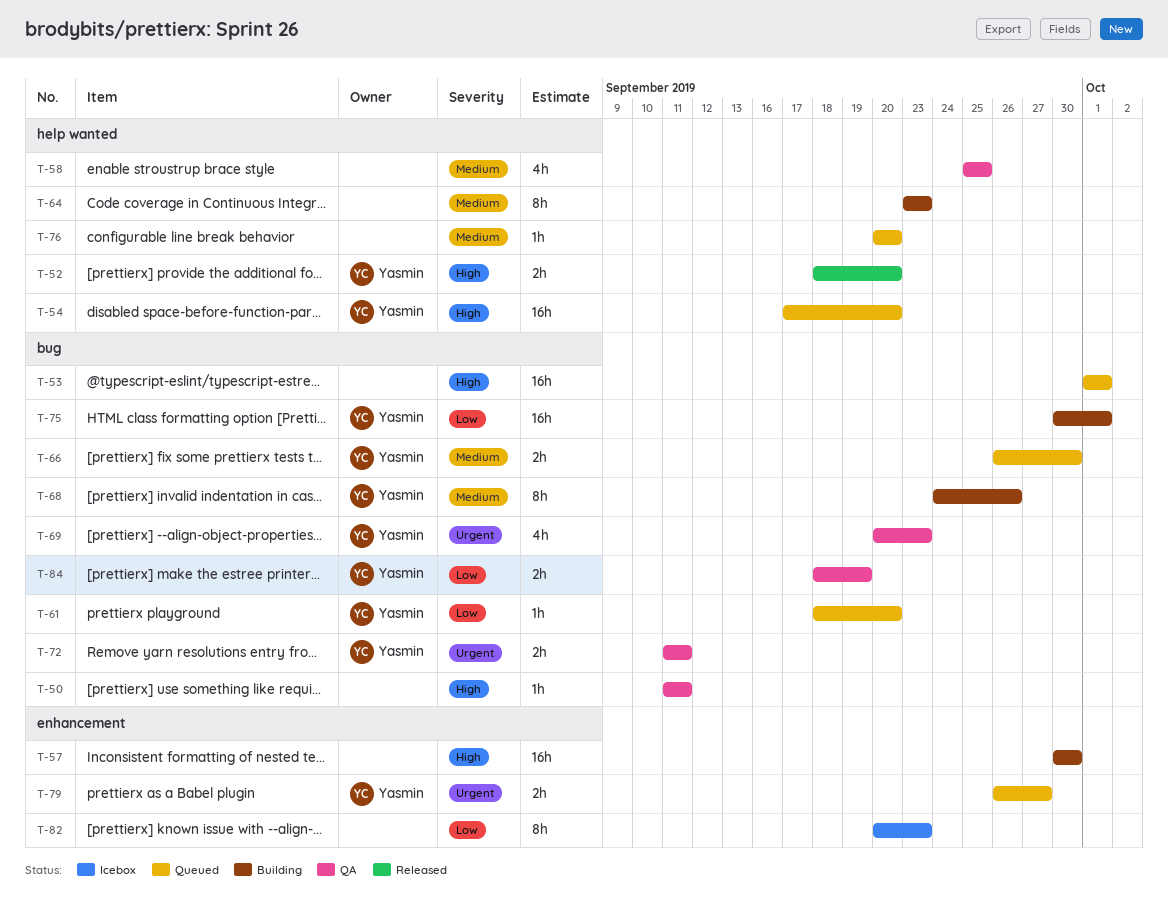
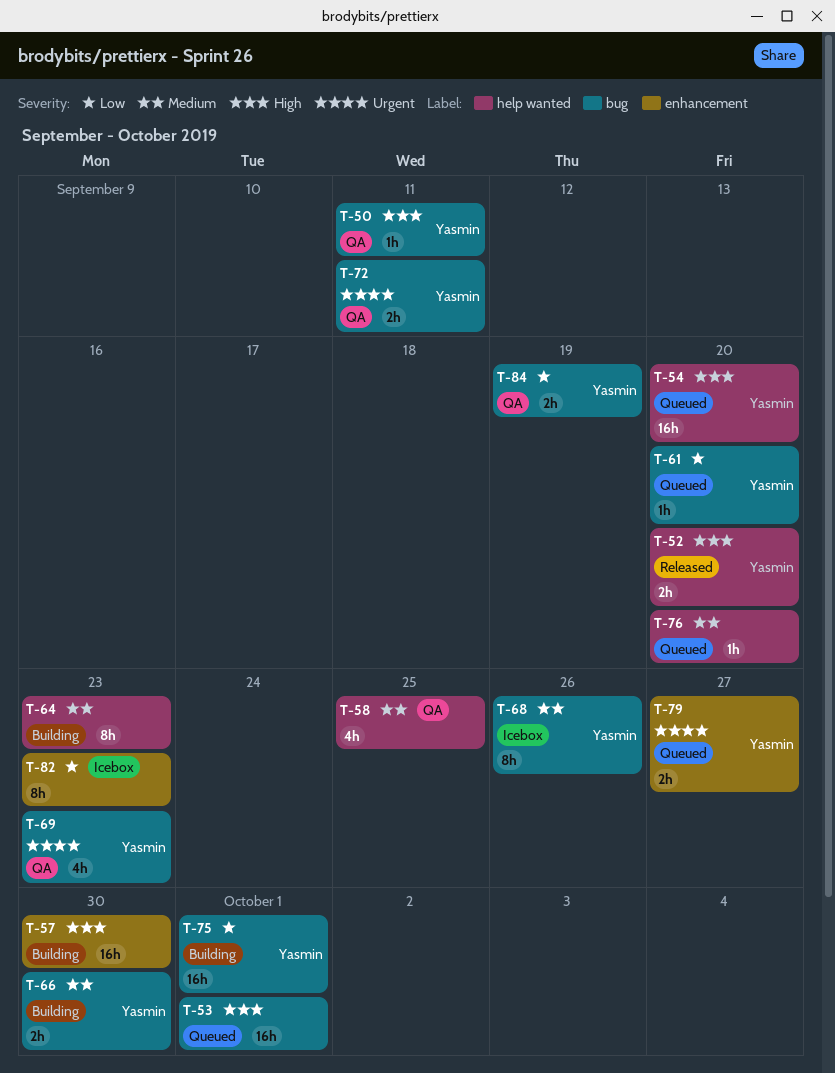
T-50, owner: none -> Yasmin
T-66, status: Queued -> Building
T-68, status: Building -> Icebox

